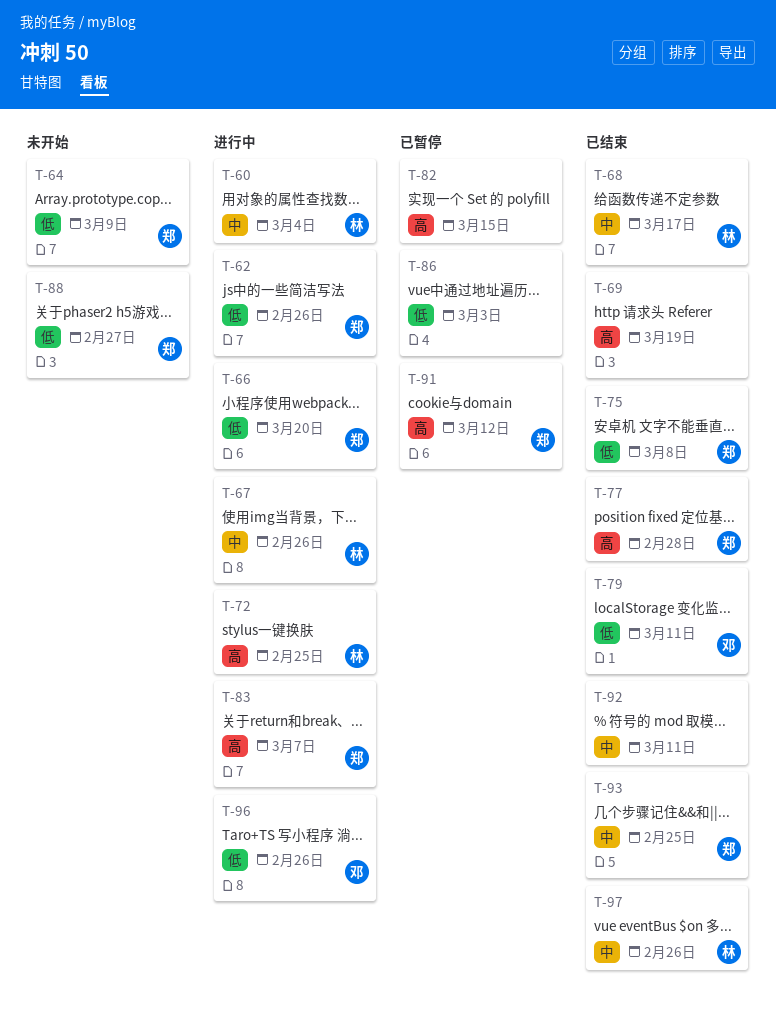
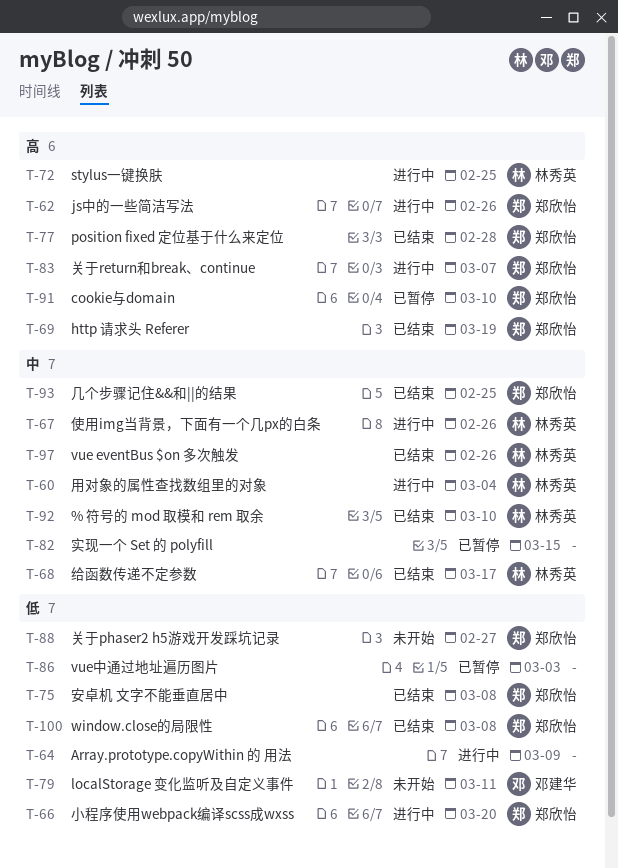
T-62, priority: 低 -> 高
T-64, status: 未开始 -> 进行中
T-64, owner: 郑欣怡 -> none
T-69, owner: none -> 郑欣怡
T-79, status: 已结束 -> 未开始
T-82, priority: 高 -> 中
T-91, due: Mar 12 -> Mar 10
T-92, owner: none -> 林秀英
T-92, due: Mar 11 -> Mar 10
T-96: present -> none
T-100: none -> present

